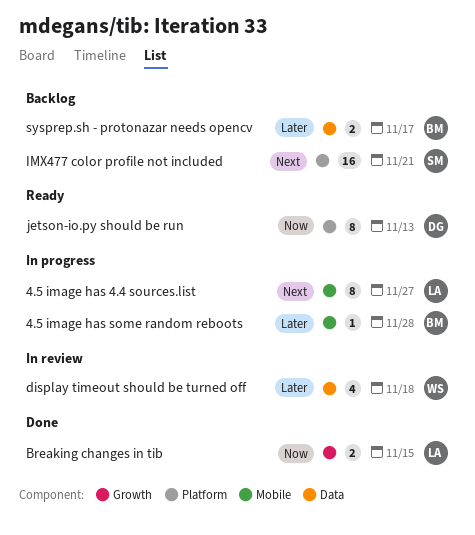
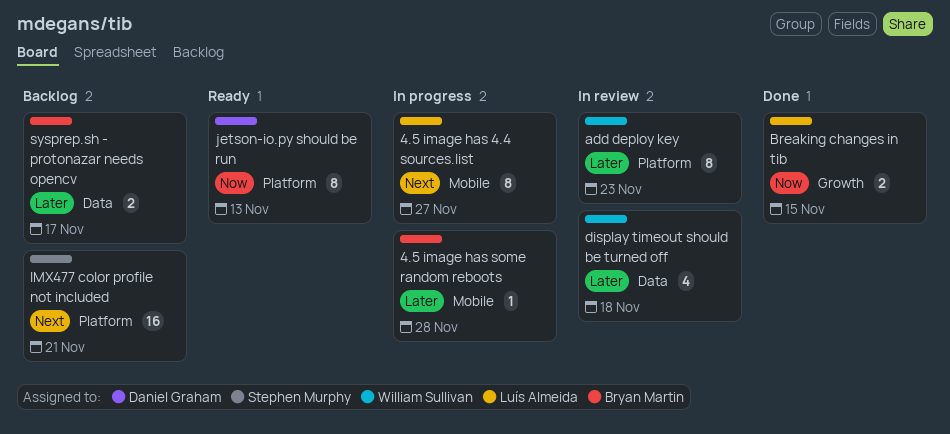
add deploy key: none -> present

